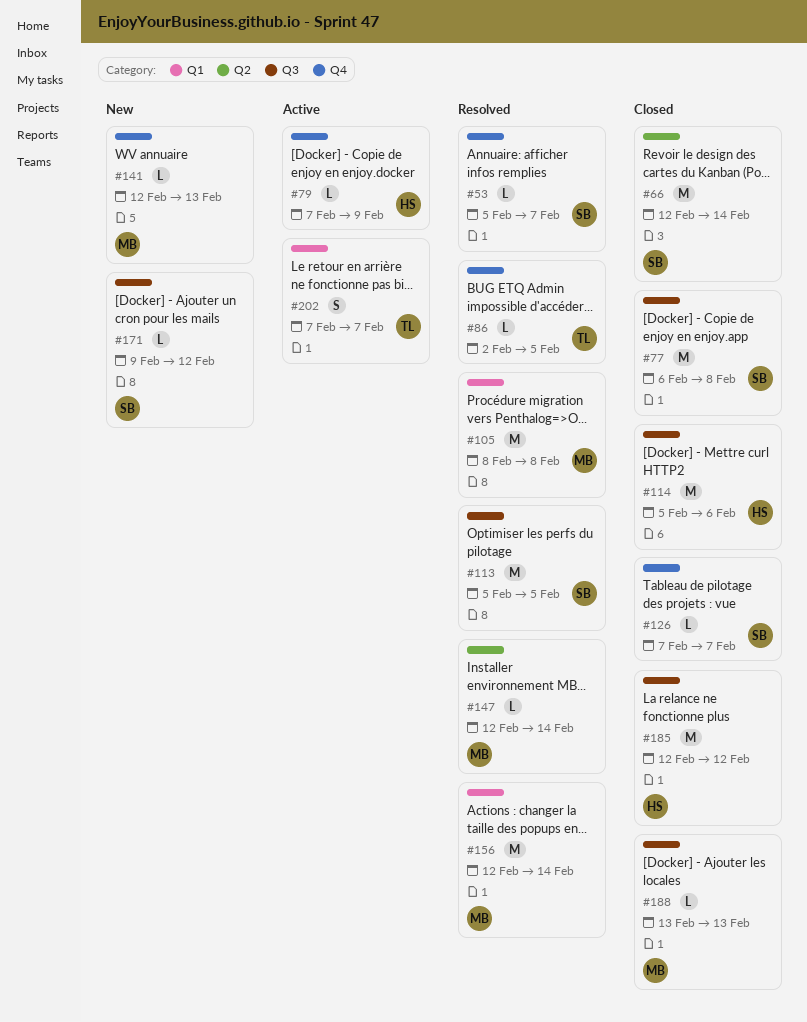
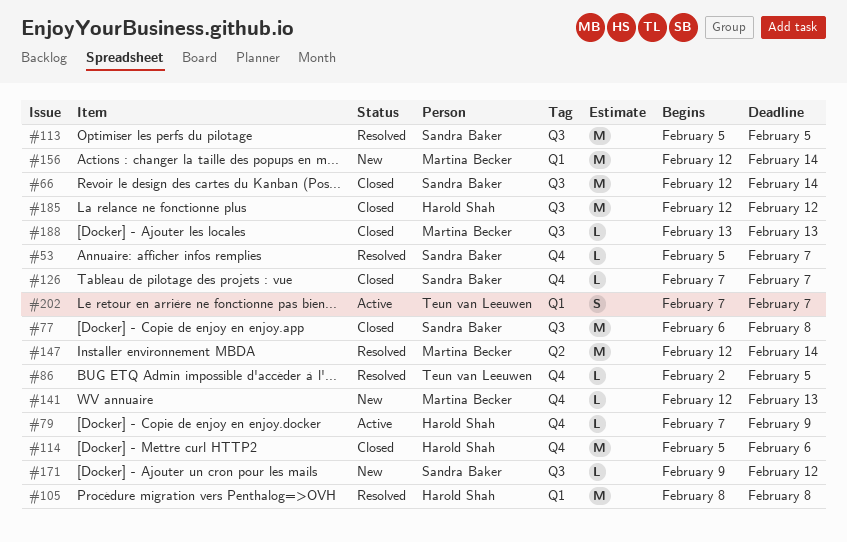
#66, label: Q2 -> Q3
#105, owner: Martina Becker -> Harold Shah
#114, label: Q3 -> Q4
#147, estimate: L -> M
#156, status: Resolved -> New

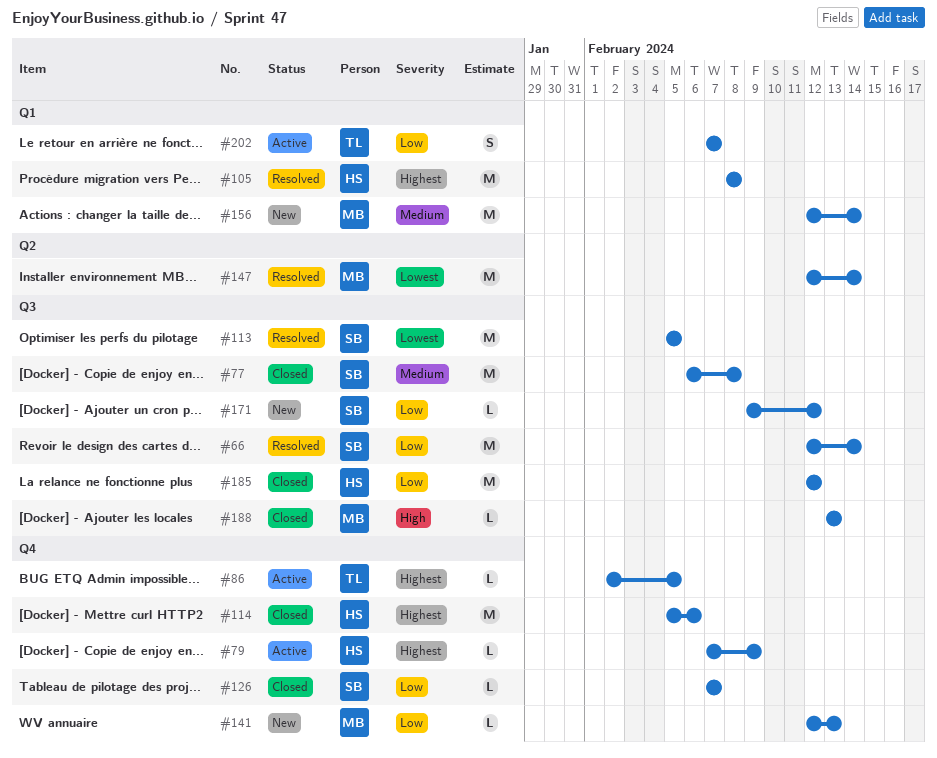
#53: present -> none
#66, status: Closed -> Resolved
#86, status: Resolved -> Active

